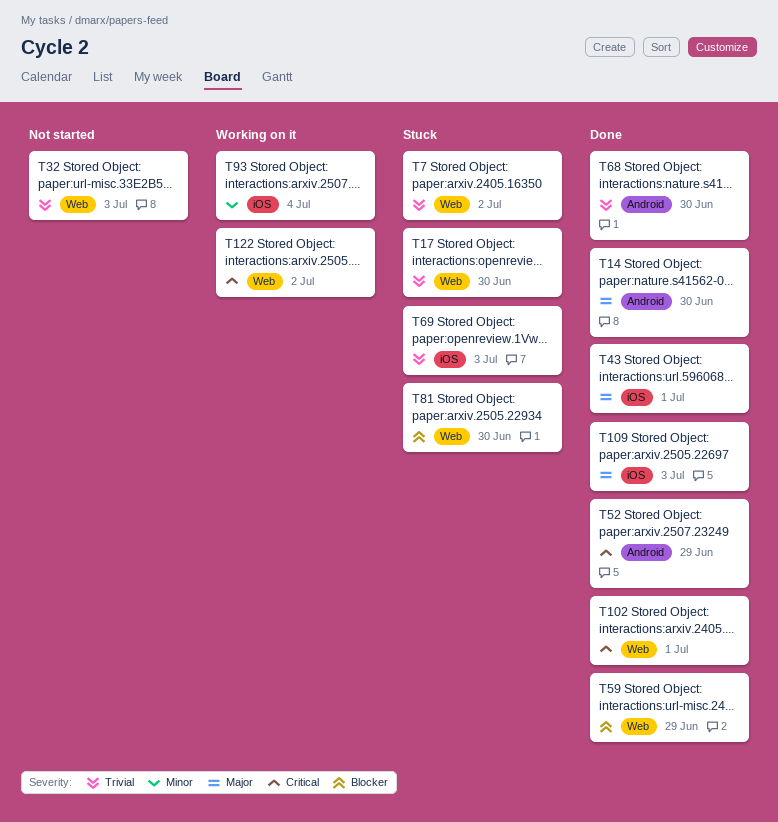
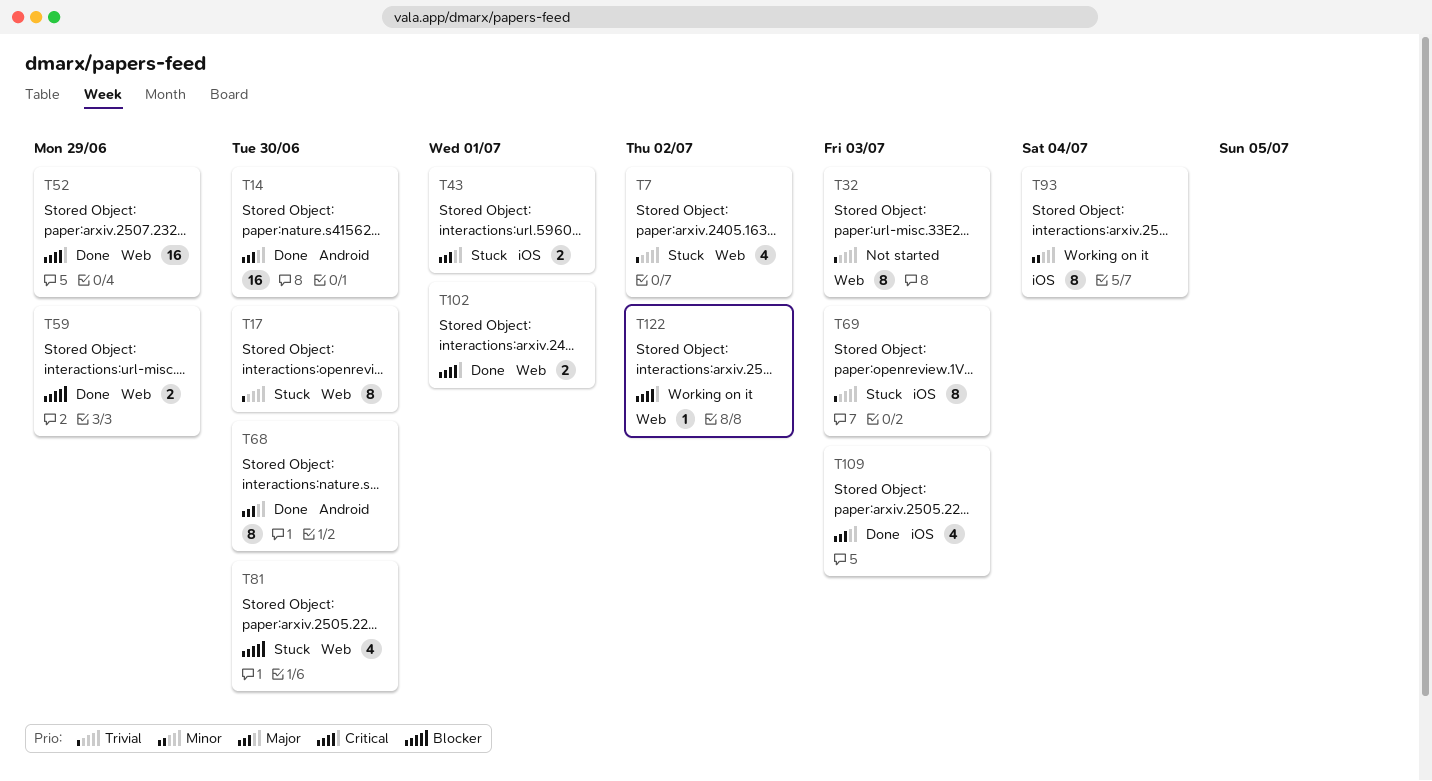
T43, status: Done -> Stuck
T52, label: Android -> Web
T68, priority: Trivial -> Major

